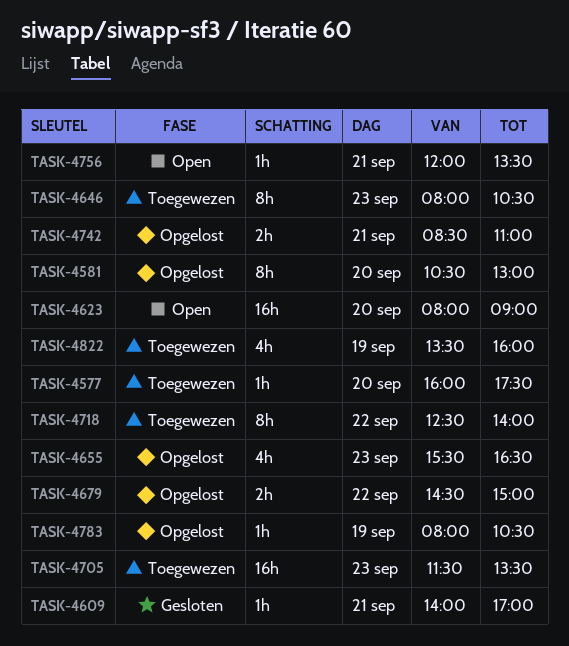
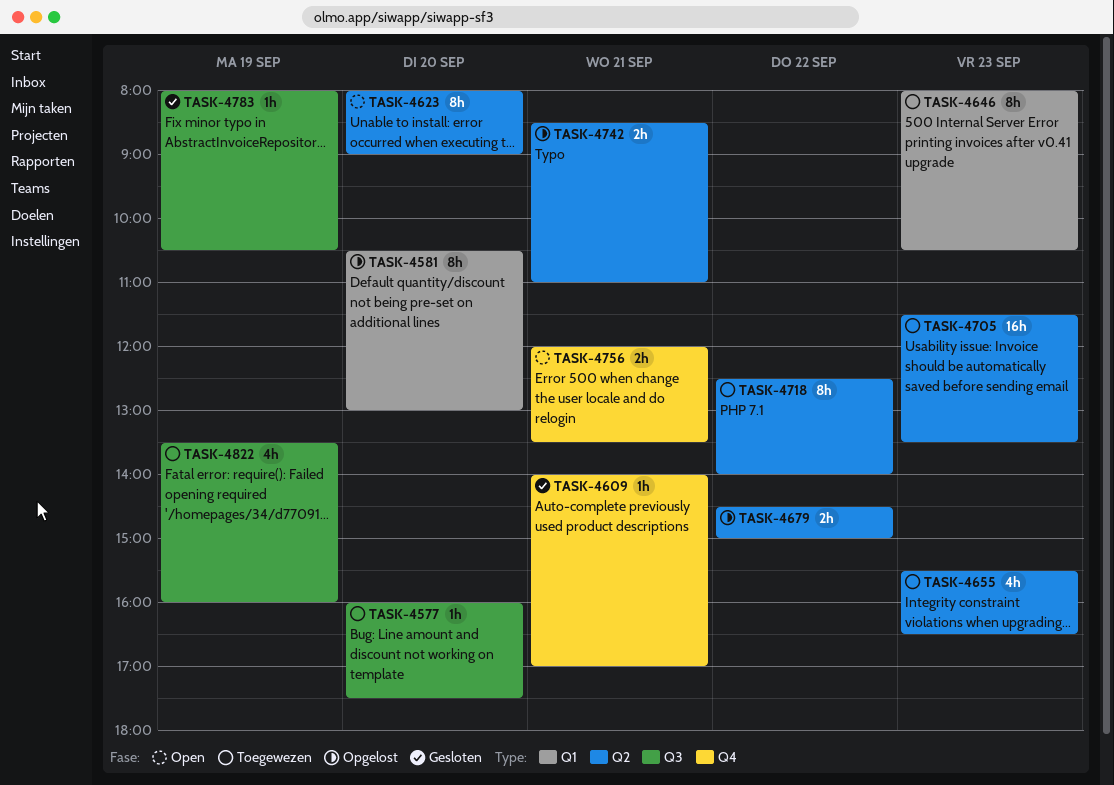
TASK-4623, estimate: 16h -> 8h
TASK-4655, status: Opgelost -> Toegewezen
TASK-4756, estimate: 1h -> 2h
TASK-4783, status: Opgelost -> Gesloten

